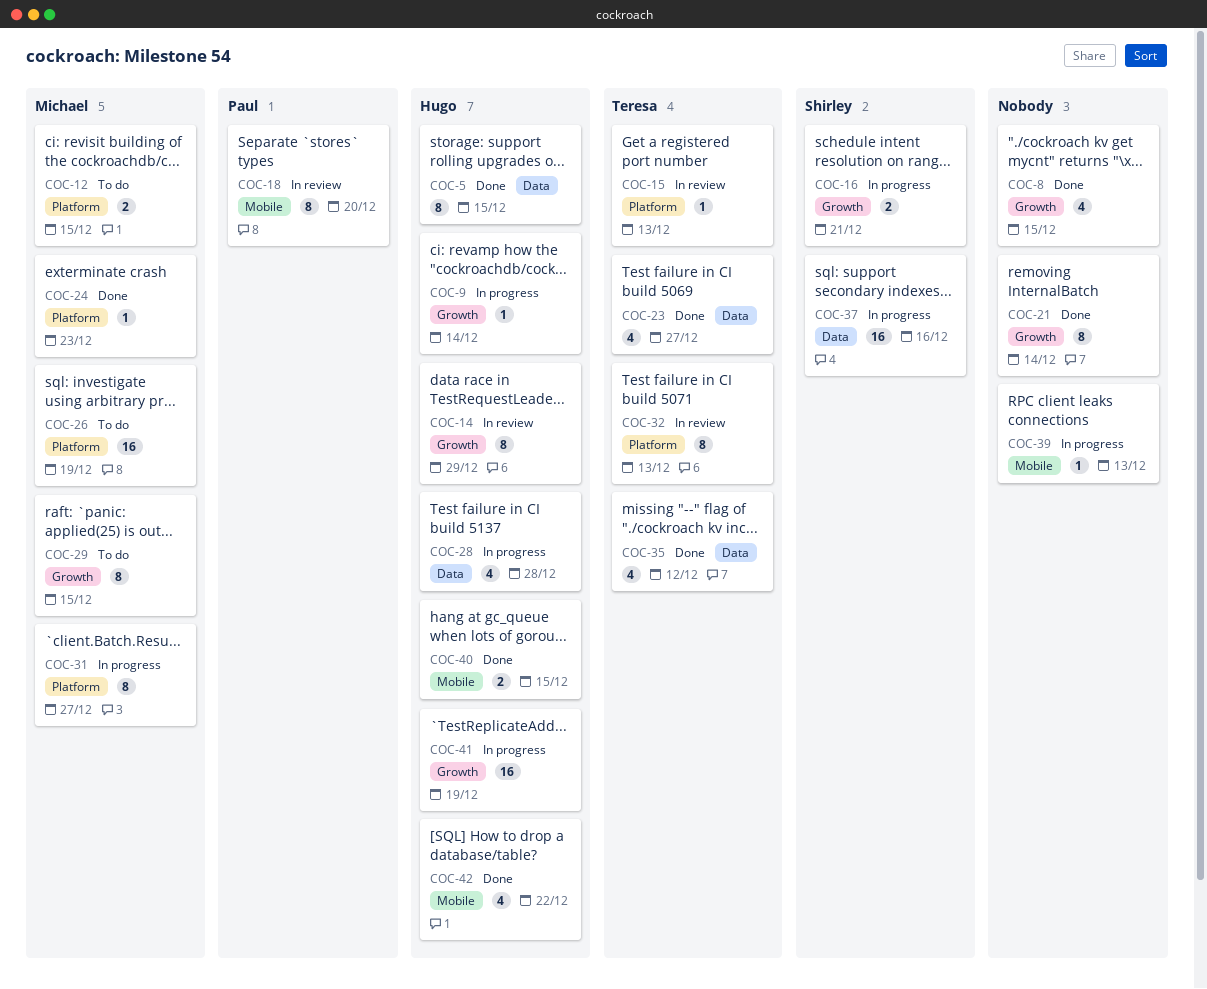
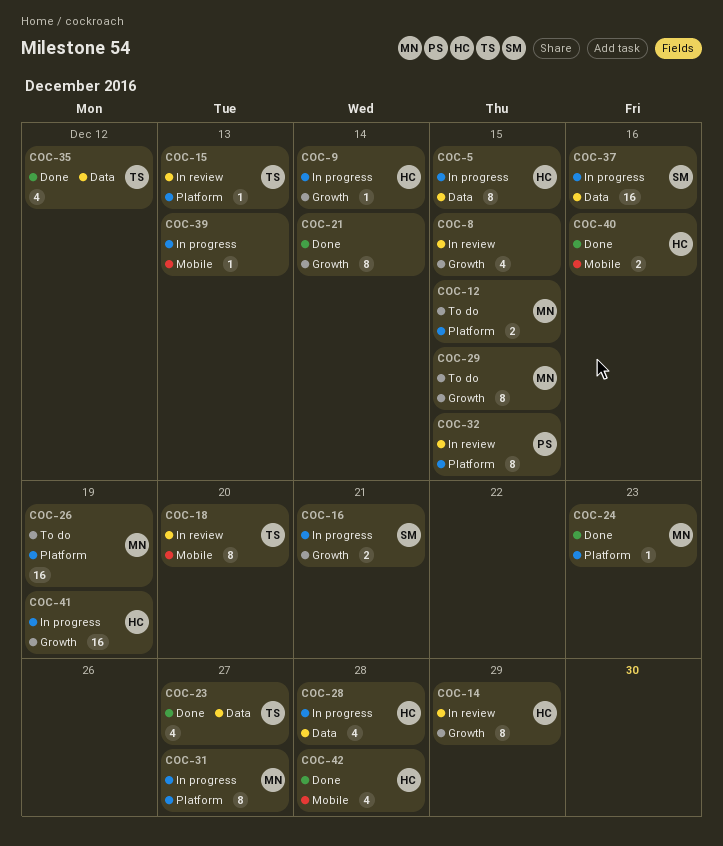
COC-5, status: Done -> In progress
COC-8, status: Done -> In review
COC-18, owner: Paul -> Teresa
COC-32, owner: Teresa -> Paul
COC-32, due: Dec 13 -> Dec 15
COC-40, due: Dec 15 -> Dec 16
COC-42, due: Dec 22 -> Dec 28

